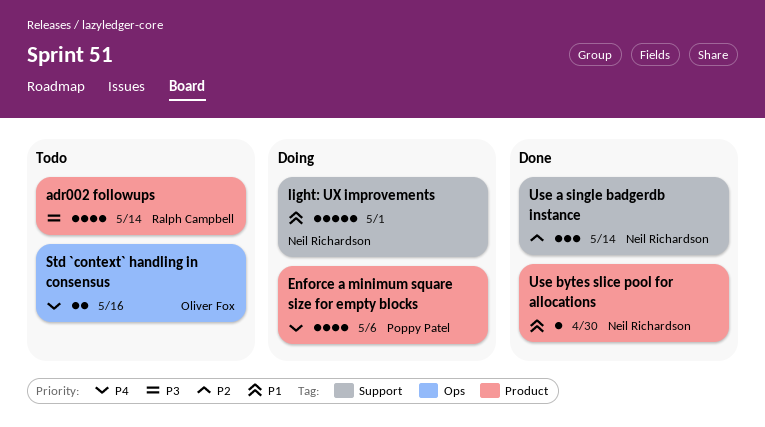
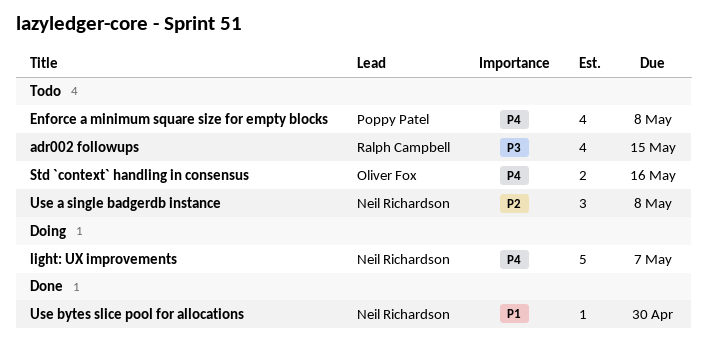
adr002 followups, due: May 14 -> May 15
Enforce a minimum square size for empty blocks, status: Doing -> Todo
Enforce a minimum square size for empty blocks, due: May 6 -> May 8
light: UX improvements, priority: P1 -> P4
light: UX improvements, due: May 1 -> May 7
Use a single badgerdb instance, status: Done -> Todo
Use a single badgerdb instance, due: May 14 -> May 8

